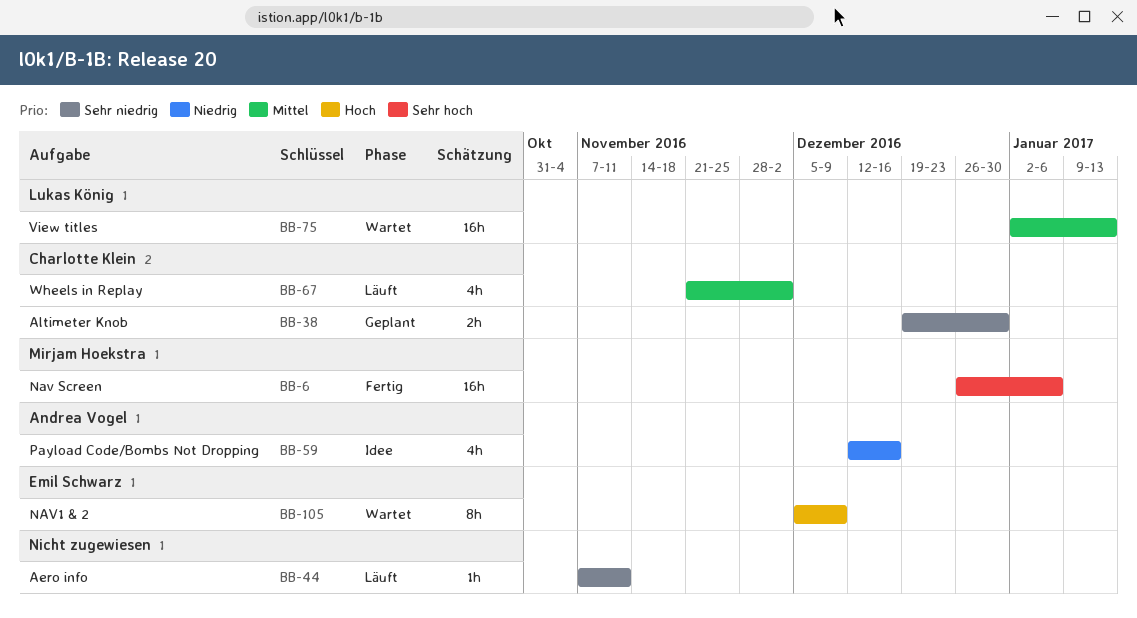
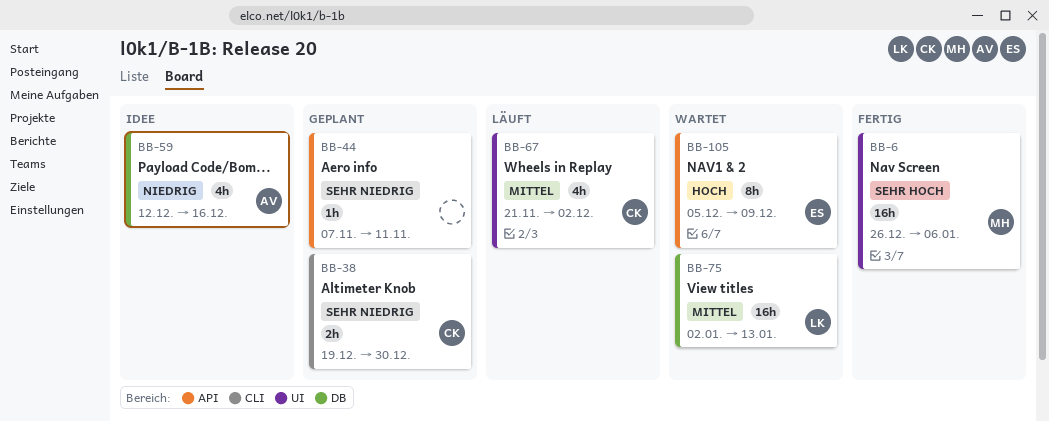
BB-44, status: Läuft -> Geplant

